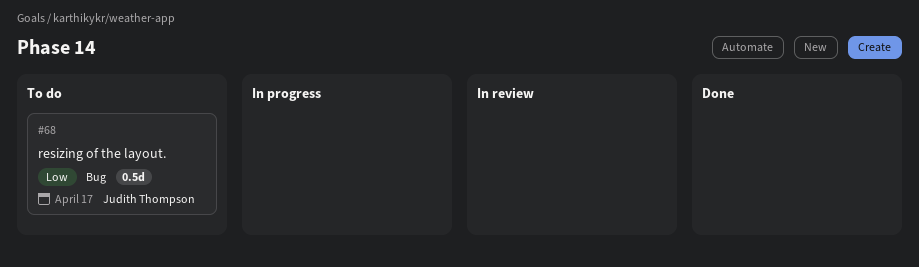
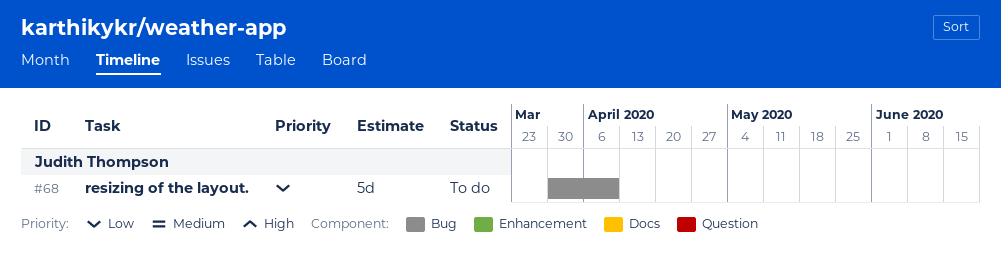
#68, estimate: 0.5d -> 5d
#68, due: Apr 17 -> Apr 10

